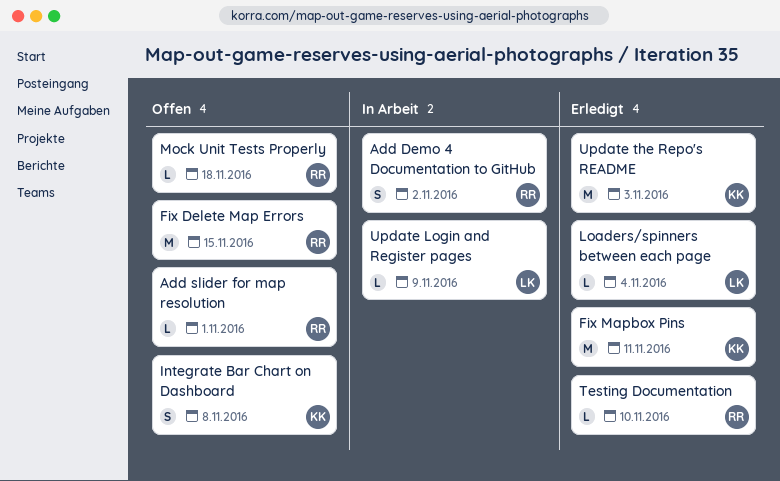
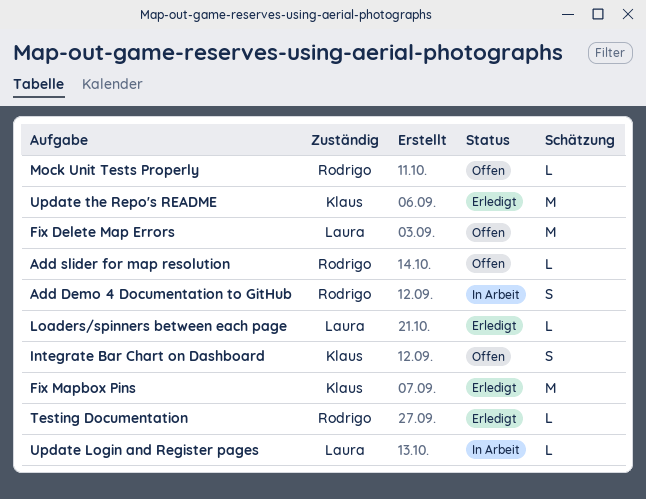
Fix Delete Map Errors, owner: Rodrigo -> Laura

